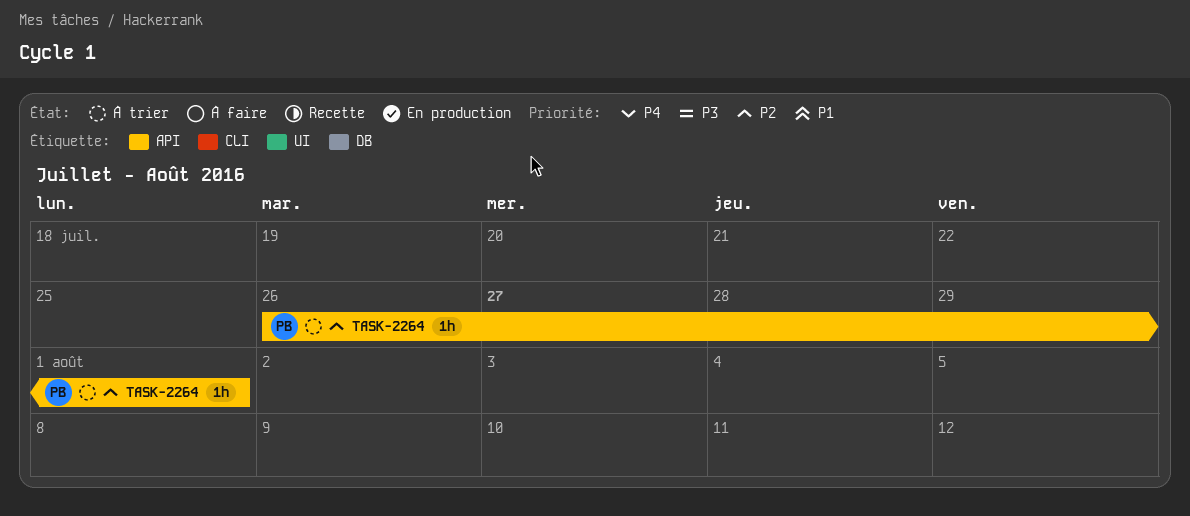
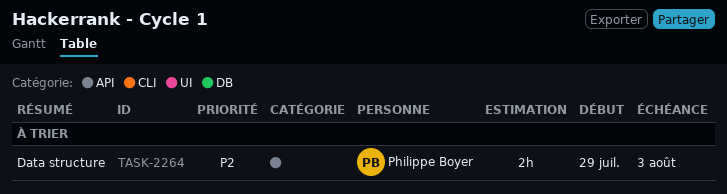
TASK-2264, estimate: 1h -> 2h
TASK-2264, start: Jul 26 -> Jul 29
TASK-2264, due: Aug 1 -> Aug 3

